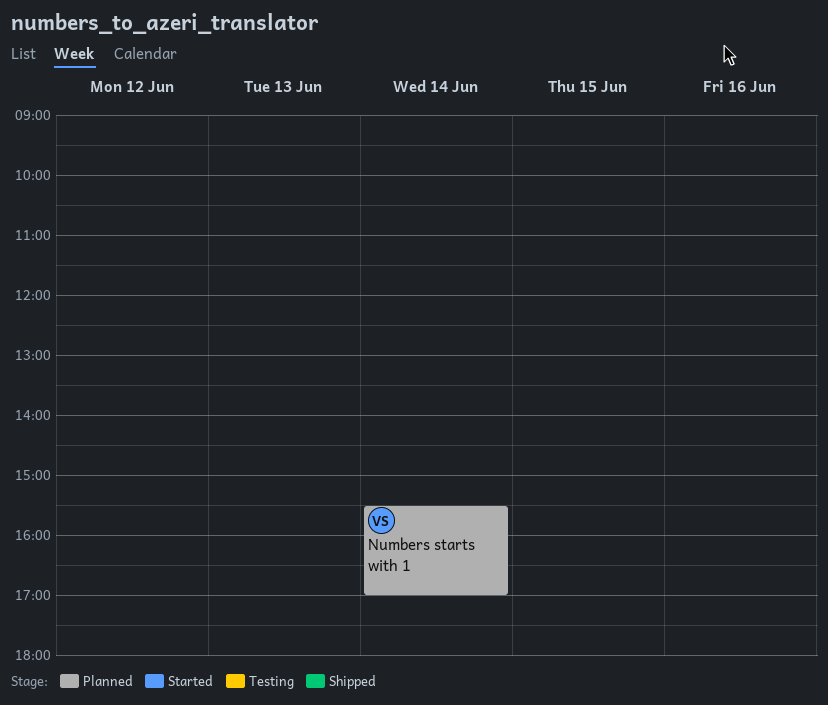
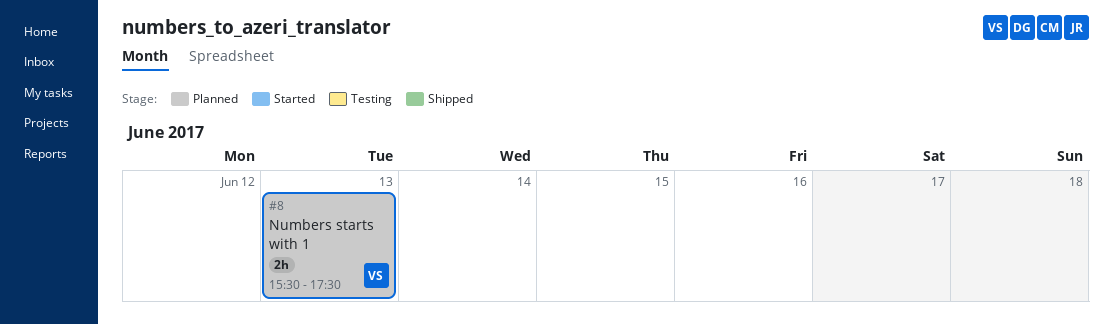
Numbers starts with 1, day: Jun 14 -> Jun 13
Numbers starts with 1, ends: 17:00 -> 17:30

